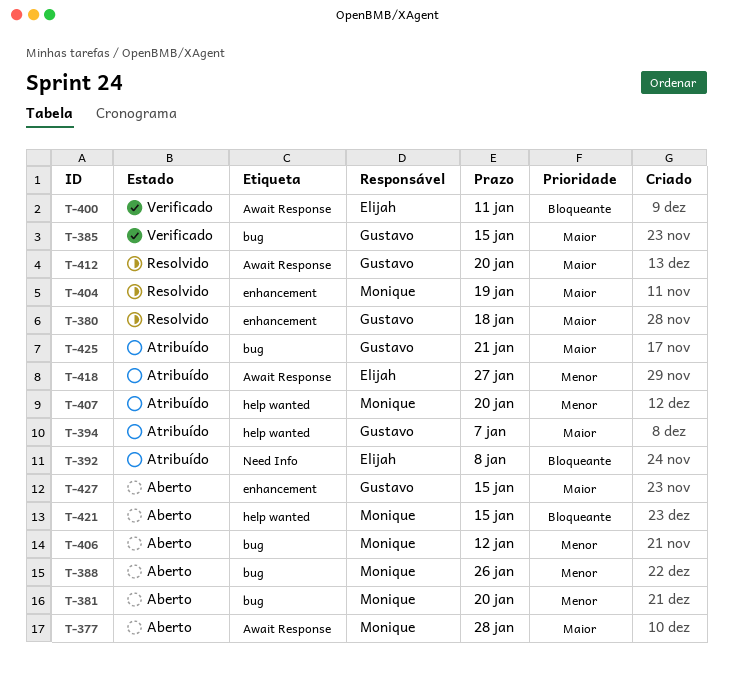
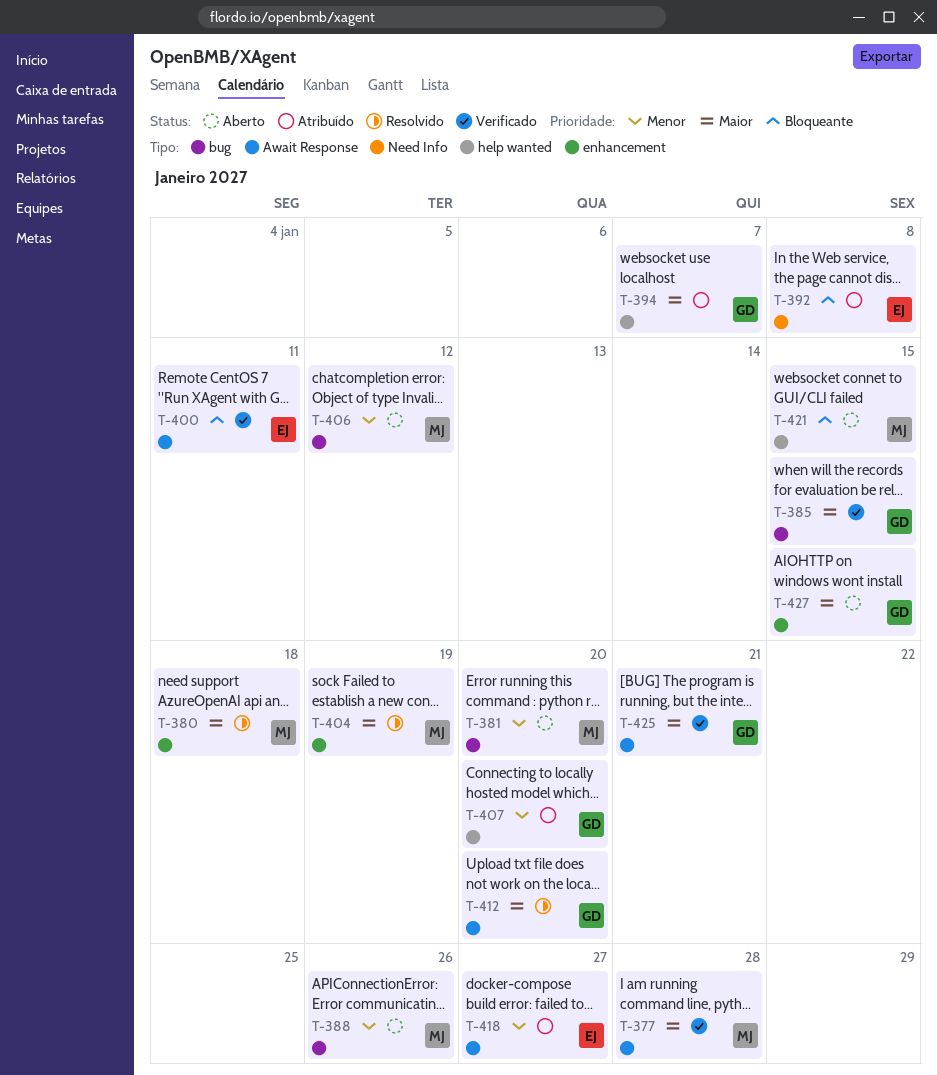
T-377, status: Aberto -> Verificado
T-380, owner: Gustavo -> Monique
T-407, owner: Monique -> Gustavo
T-425, status: Atribuído -> Verificado
T-425, label: bug -> Await Response

